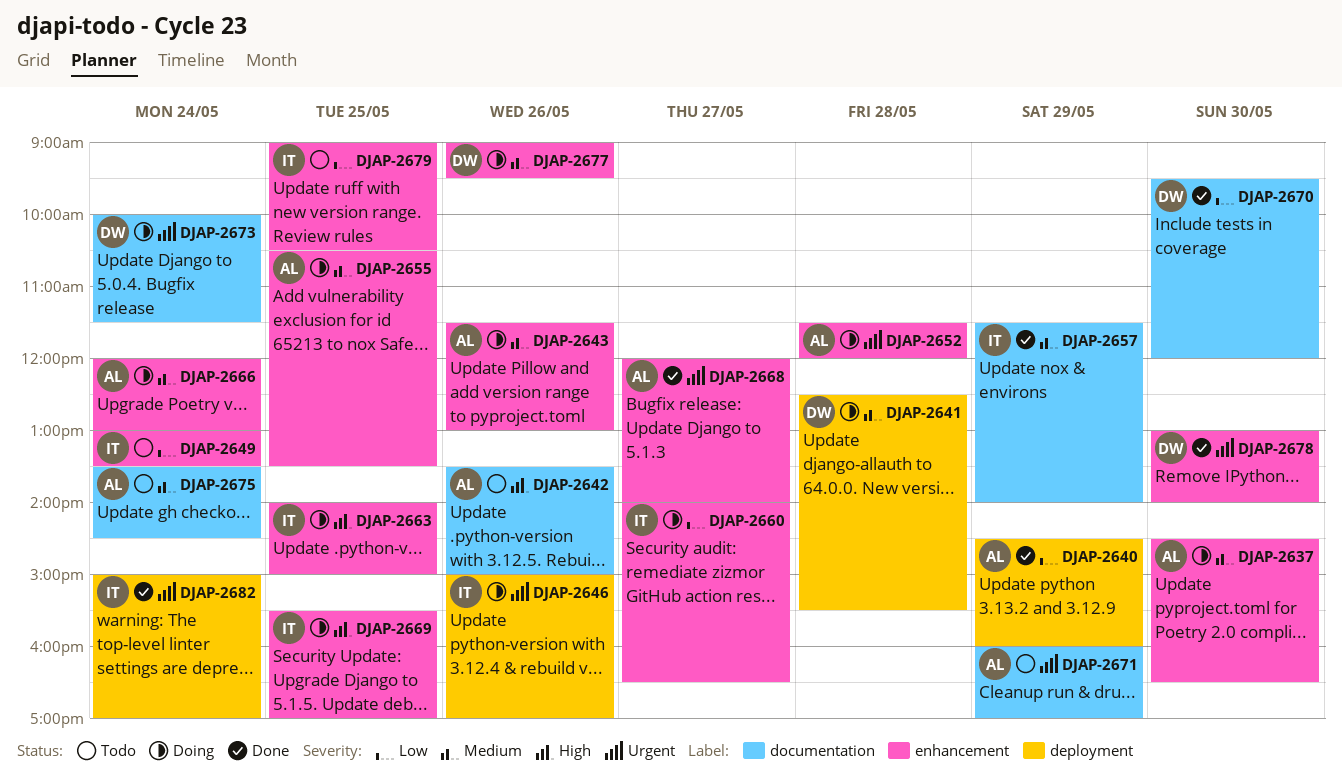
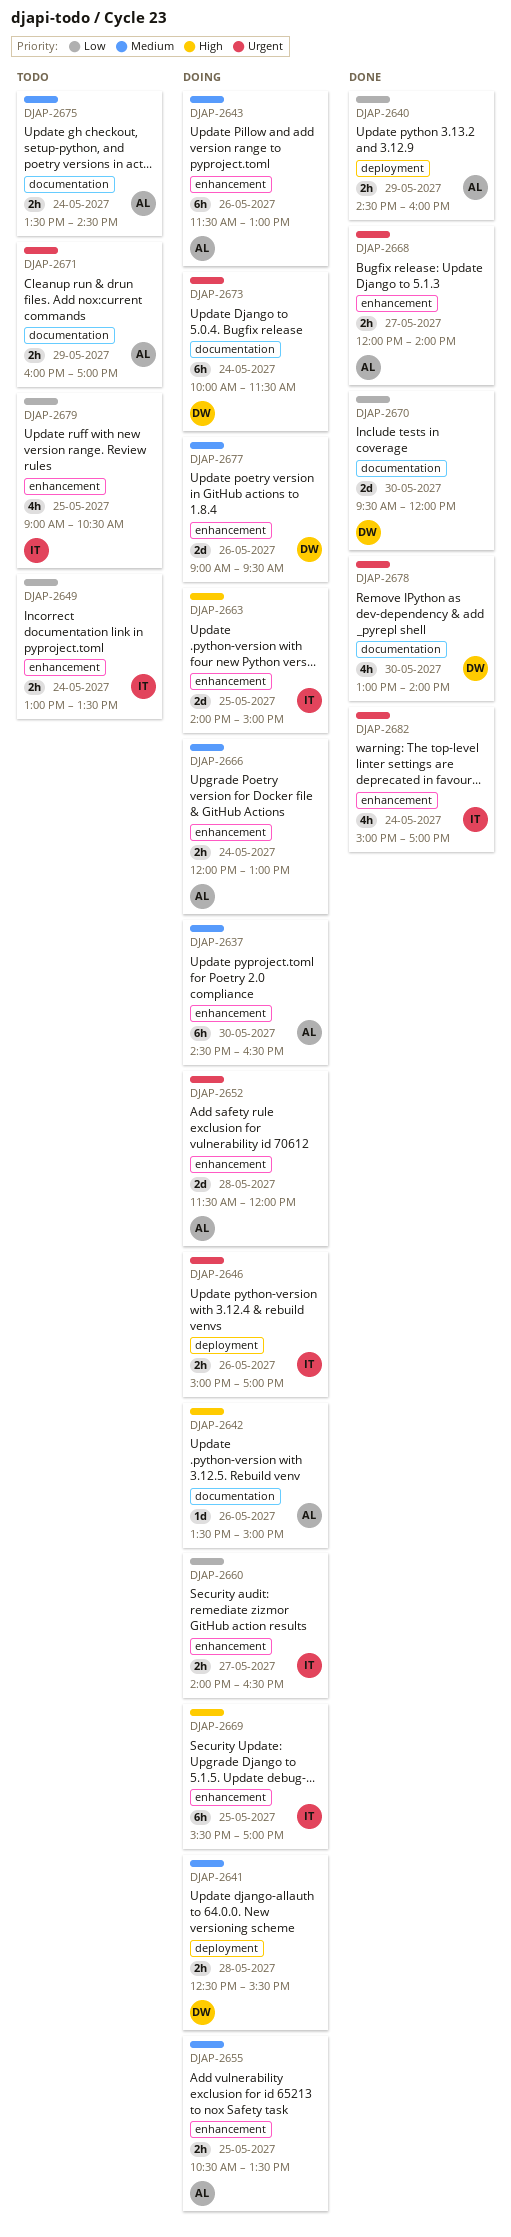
DJAP-2642, status: Todo -> Doing
DJAP-2657: present -> none
DJAP-2678, label: enhancement -> documentation
DJAP-2682, label: deployment -> enhancement

